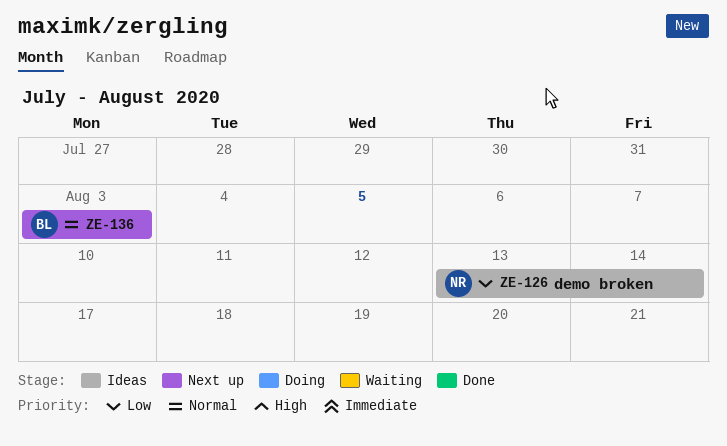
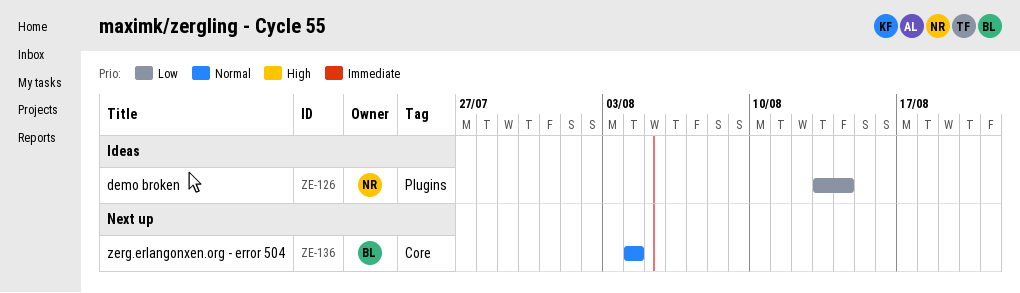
ZE-136, start: Aug 3 -> Aug 4
ZE-136, due: Aug 3 -> Aug 4

